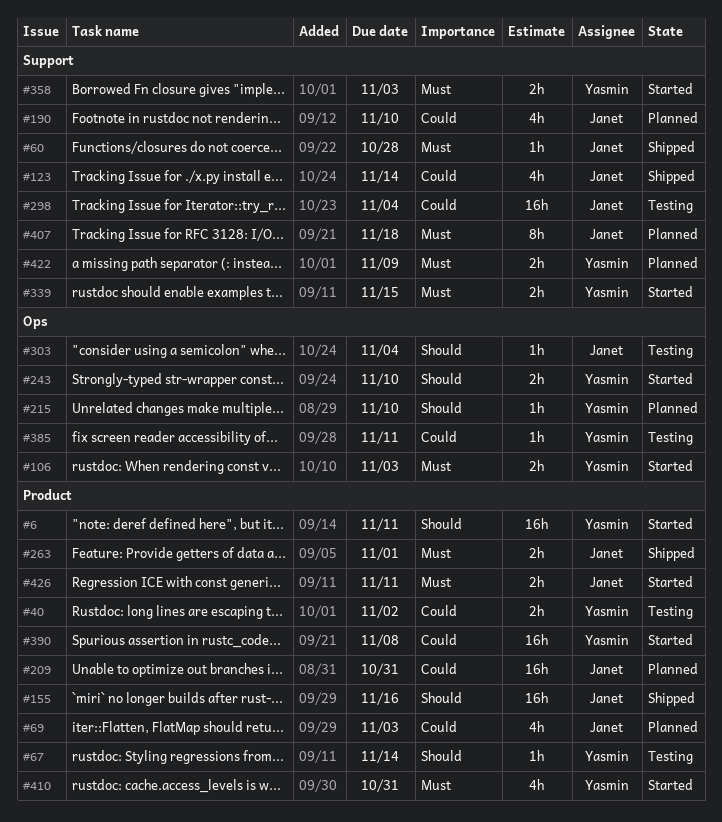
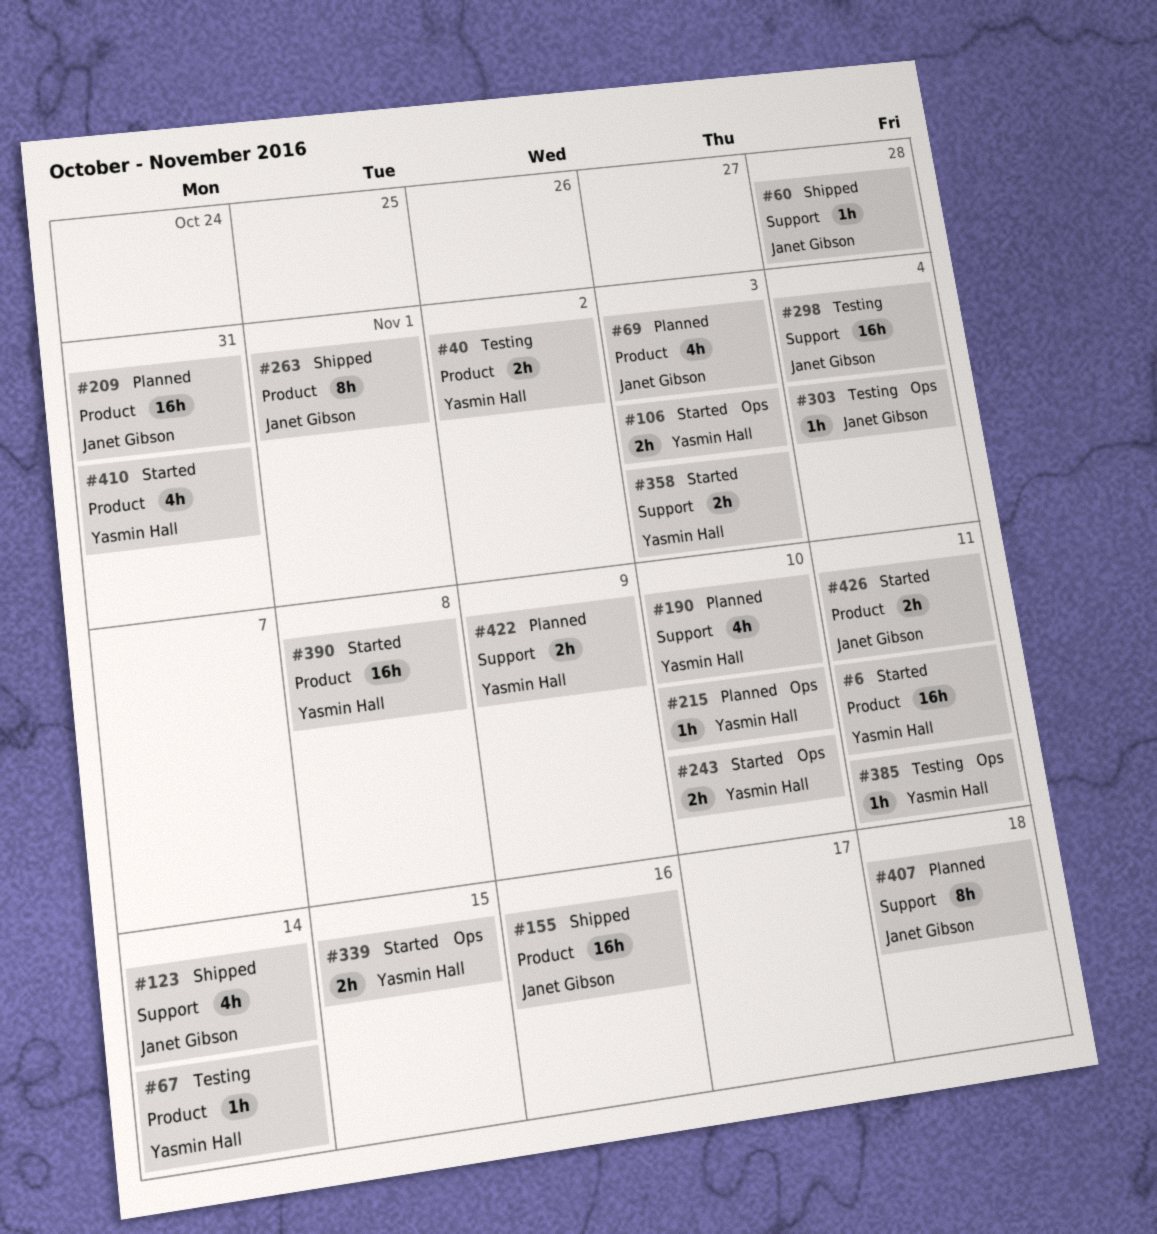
#190, owner: Janet Gibson -> Yasmin Hall
#263, estimate: 2h -> 8h
#339, label: Support -> Ops

